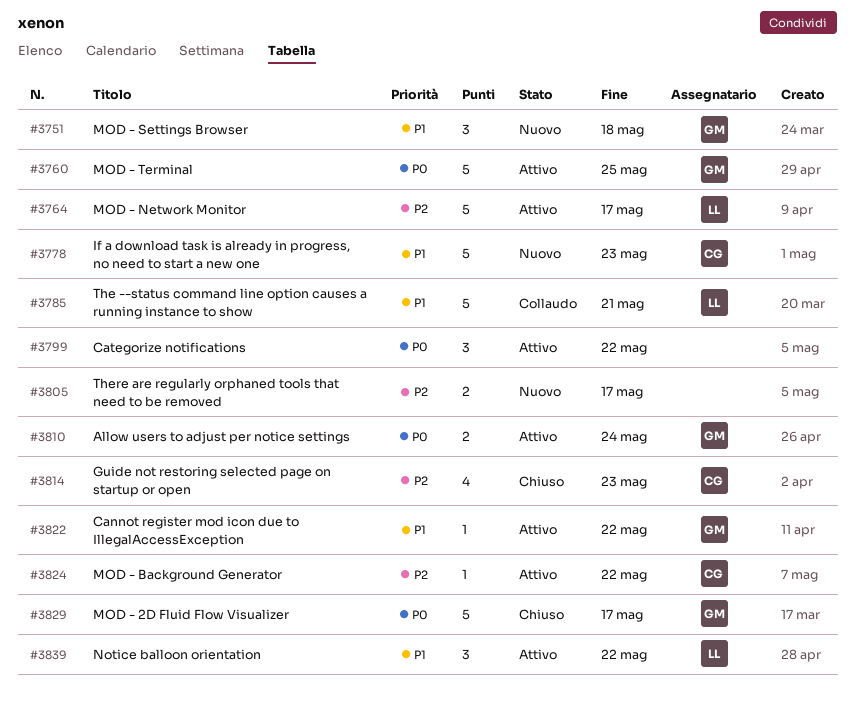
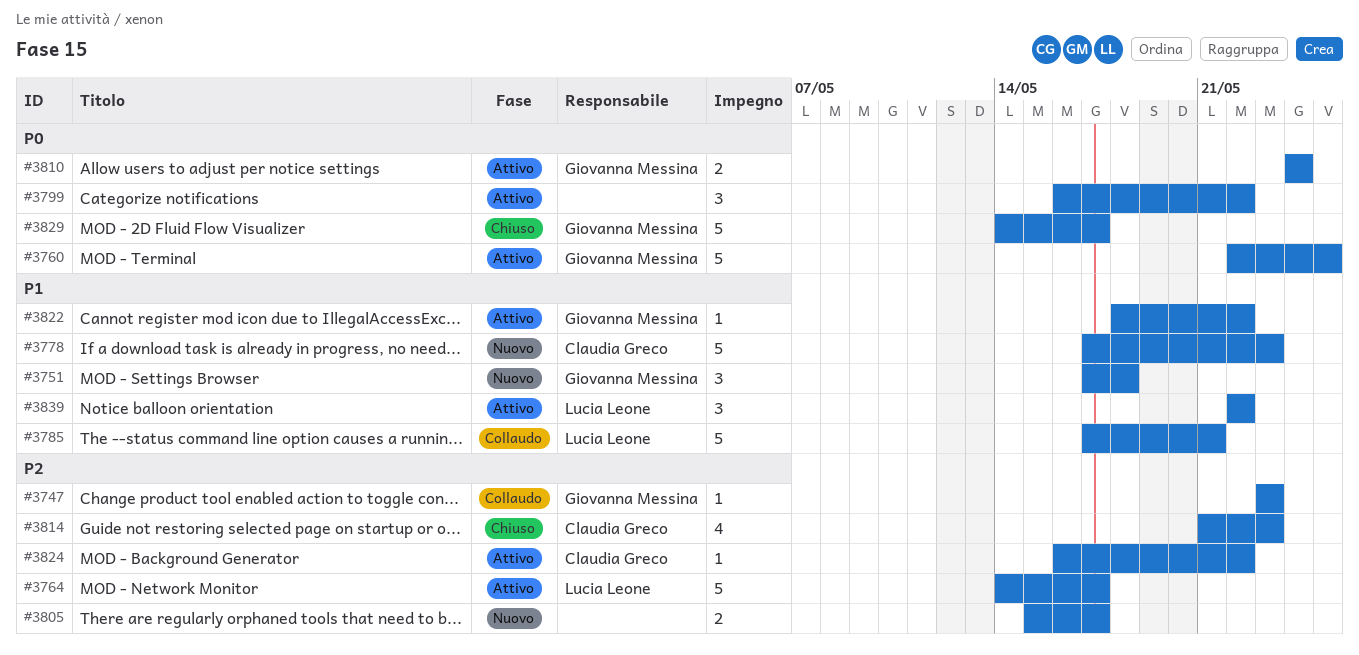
#3747: none -> present

